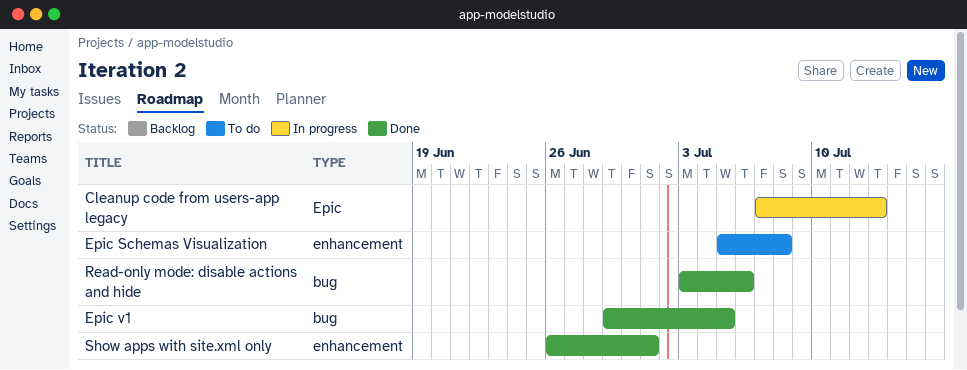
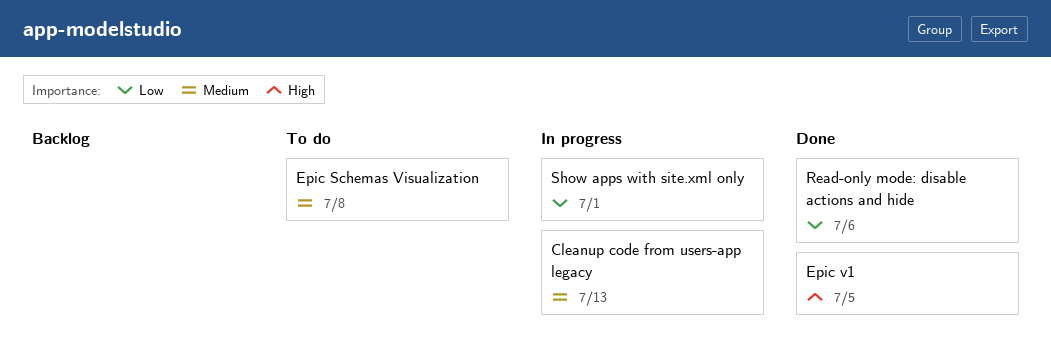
Show apps with site.xml only, status: Done -> In progress

